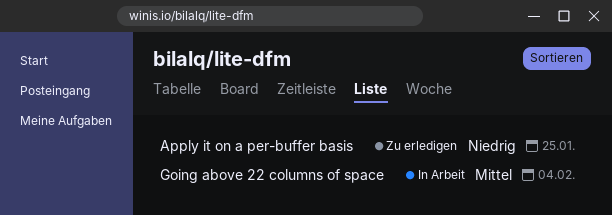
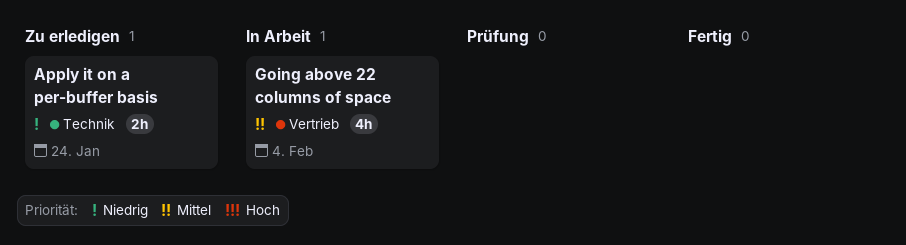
Apply it on a per-buffer basis, due: Jan 25 -> Jan 24

